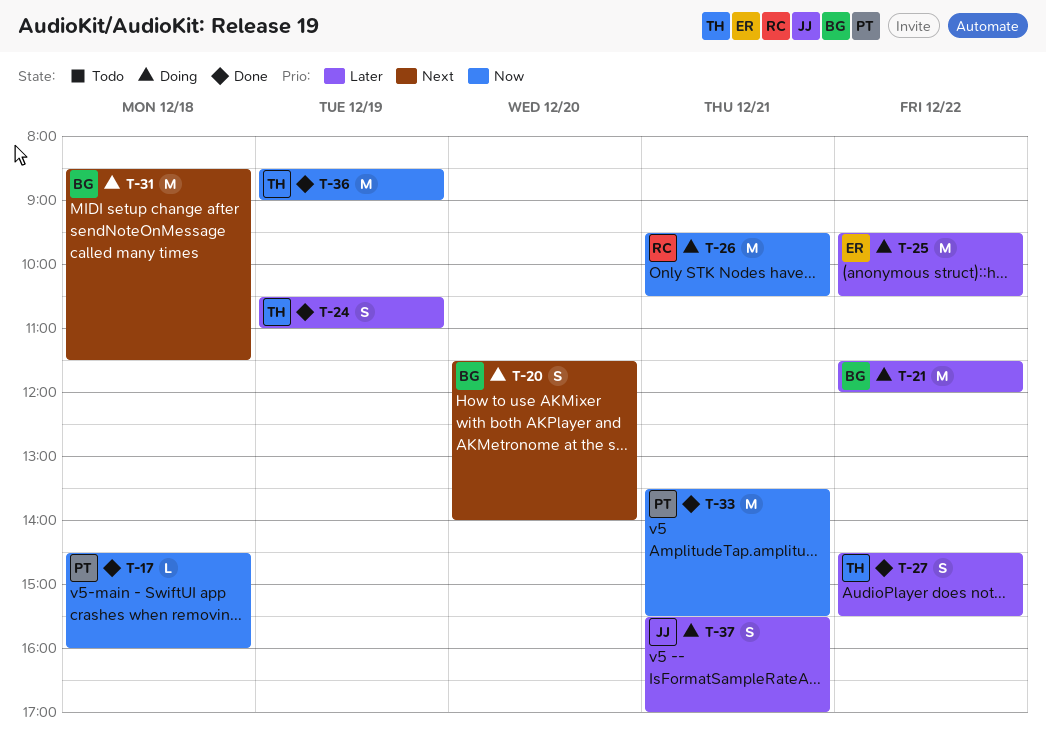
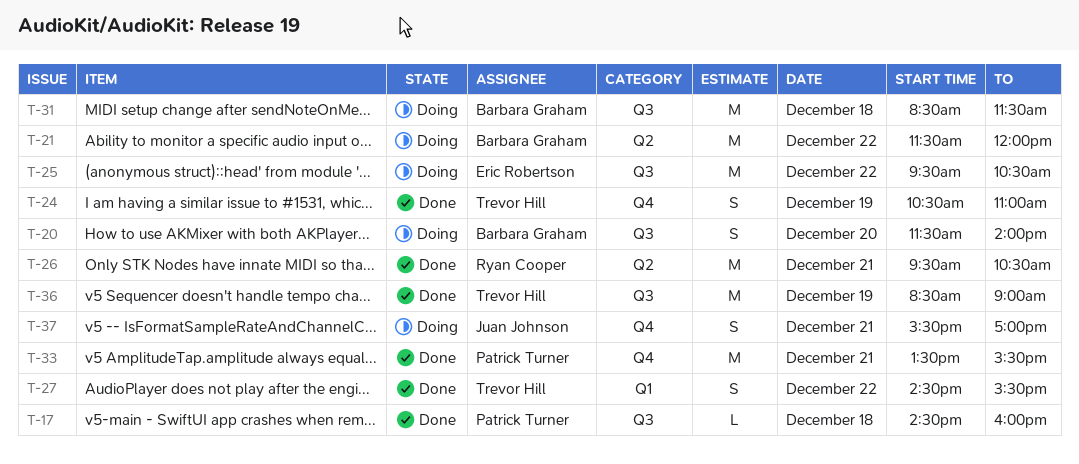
T-26, status: Doing -> Done

